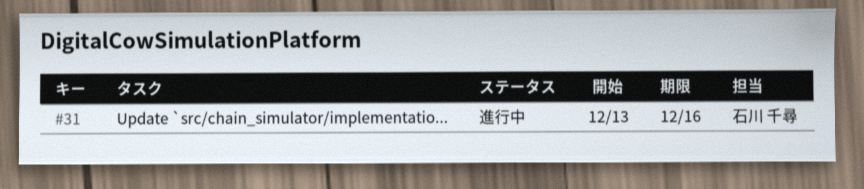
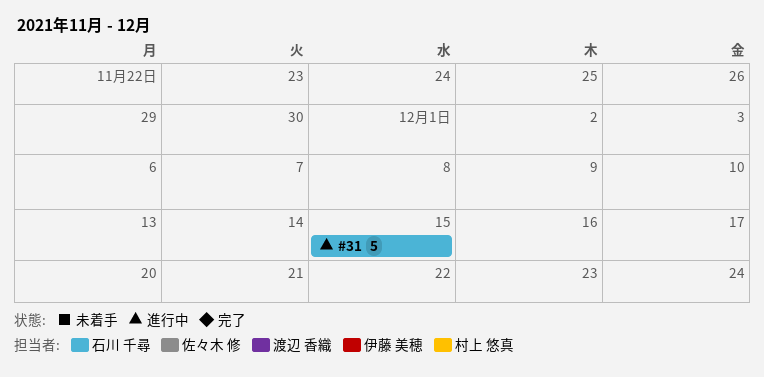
#31, start: Dec 13 -> Dec 15
#31, due: Dec 16 -> Dec 15

